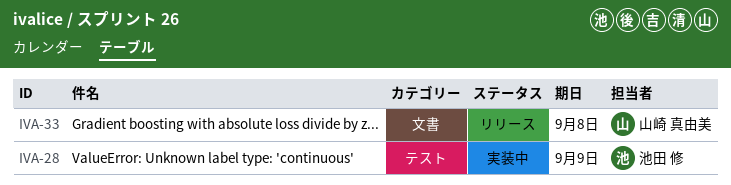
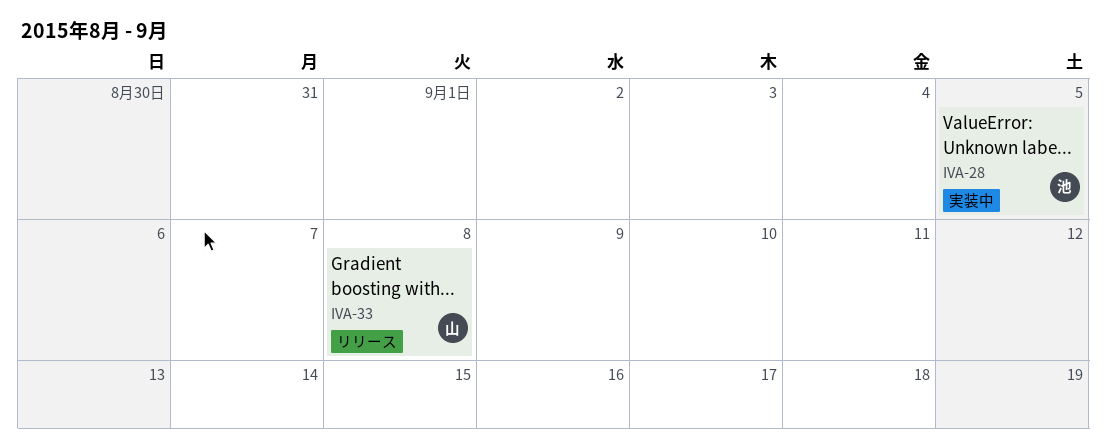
IVA-28, due: Sep 9 -> Sep 5

